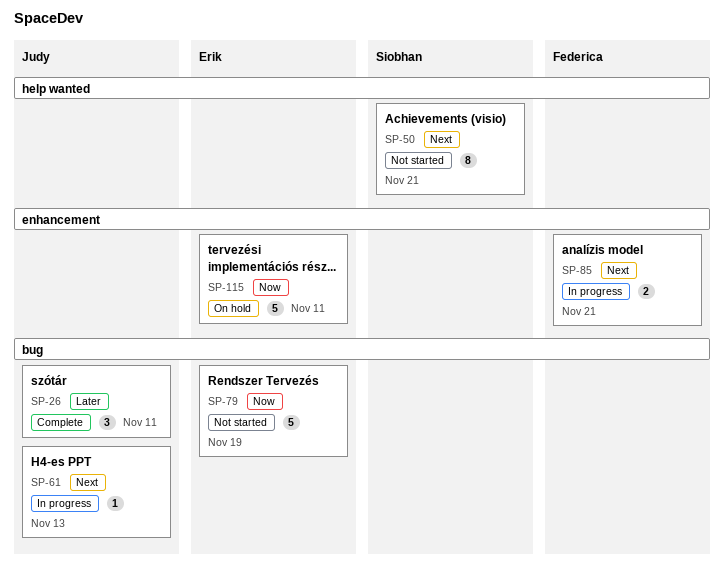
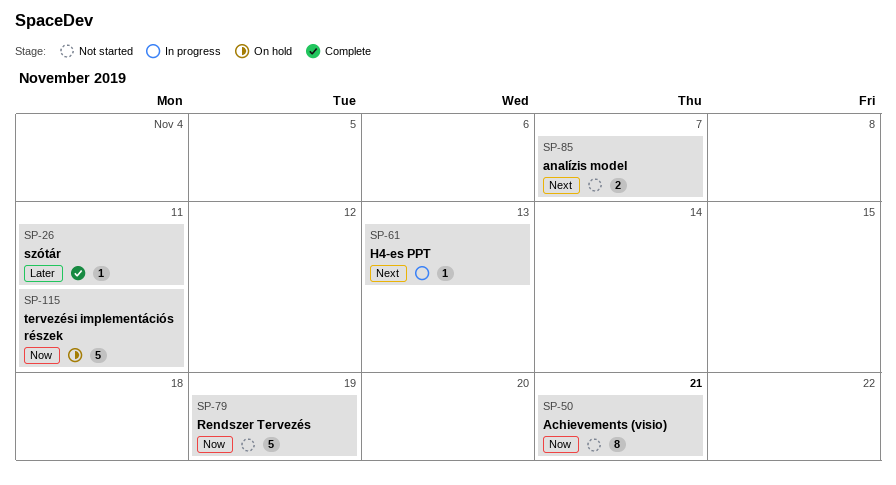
SP-26, estimate: 3 -> 1
SP-50, priority: Next -> Now
SP-85, status: In progress -> Not started
SP-85, due: Nov 21 -> Nov 7

